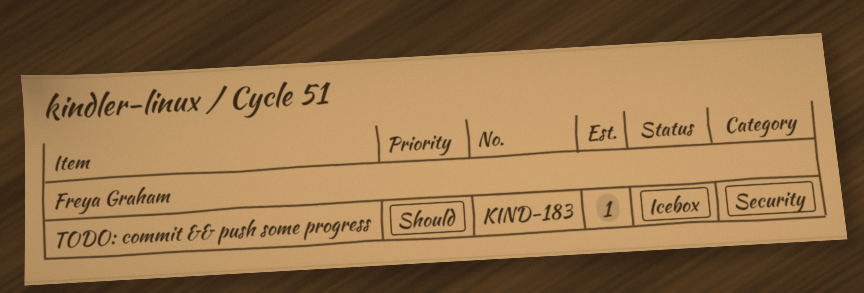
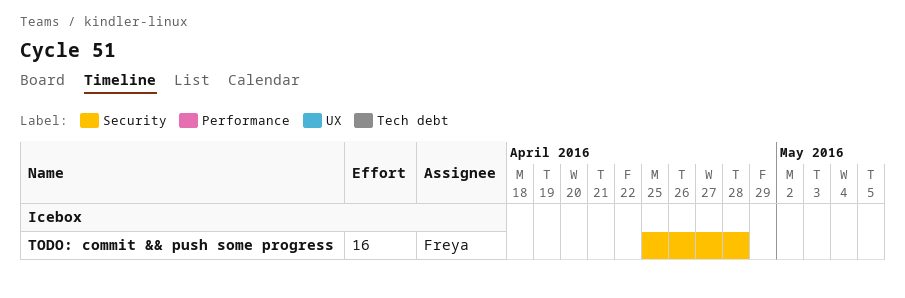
TODO: commit && push some progress, estimate: 1 -> 16

